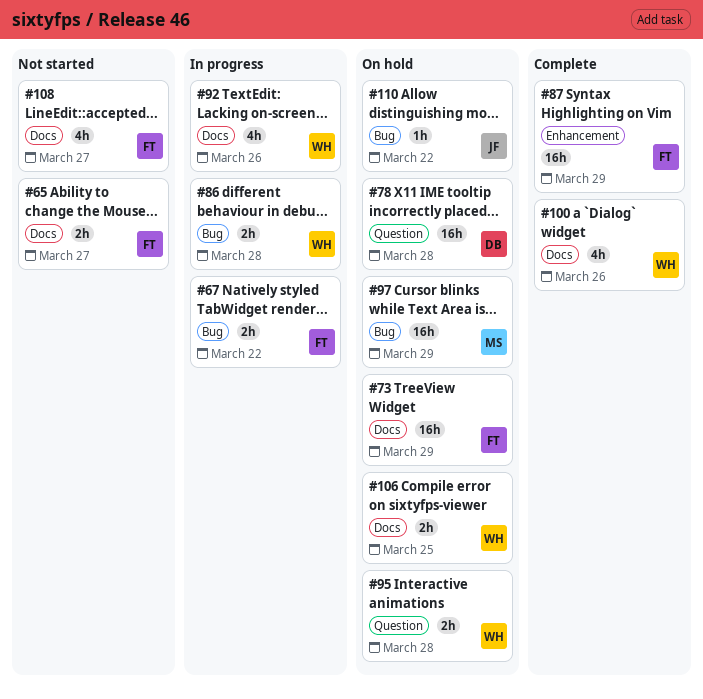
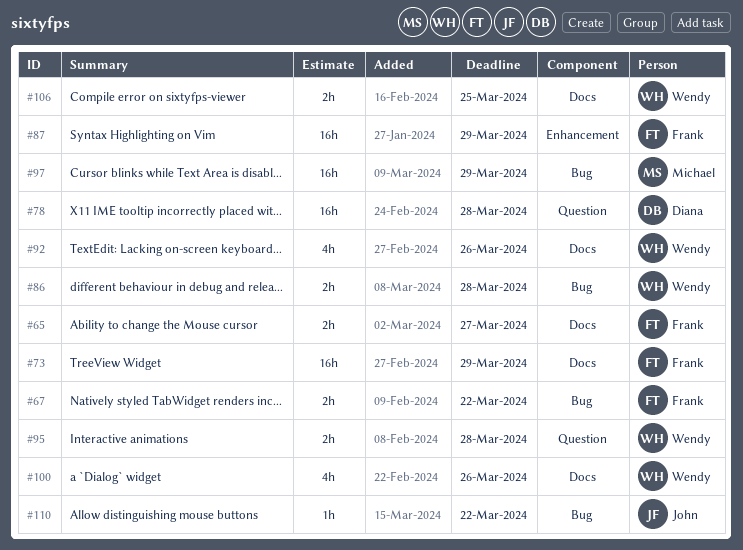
#108: present -> none

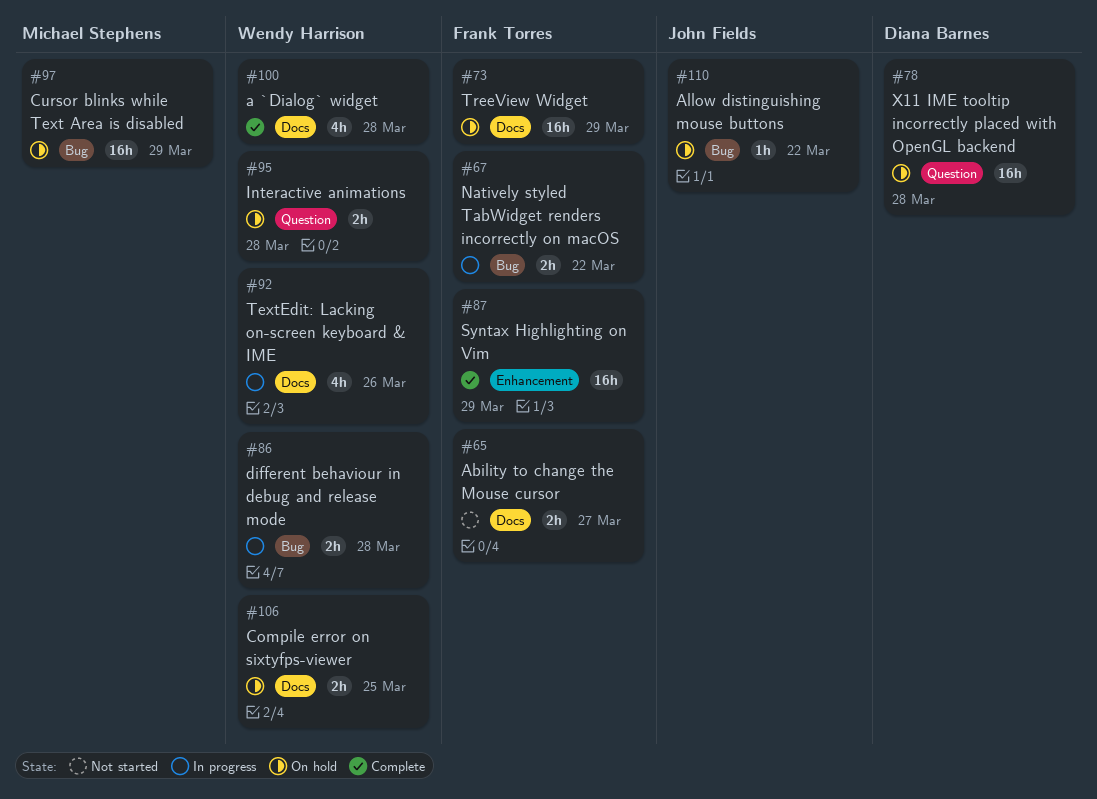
#100, due: Mar 26 -> Mar 28

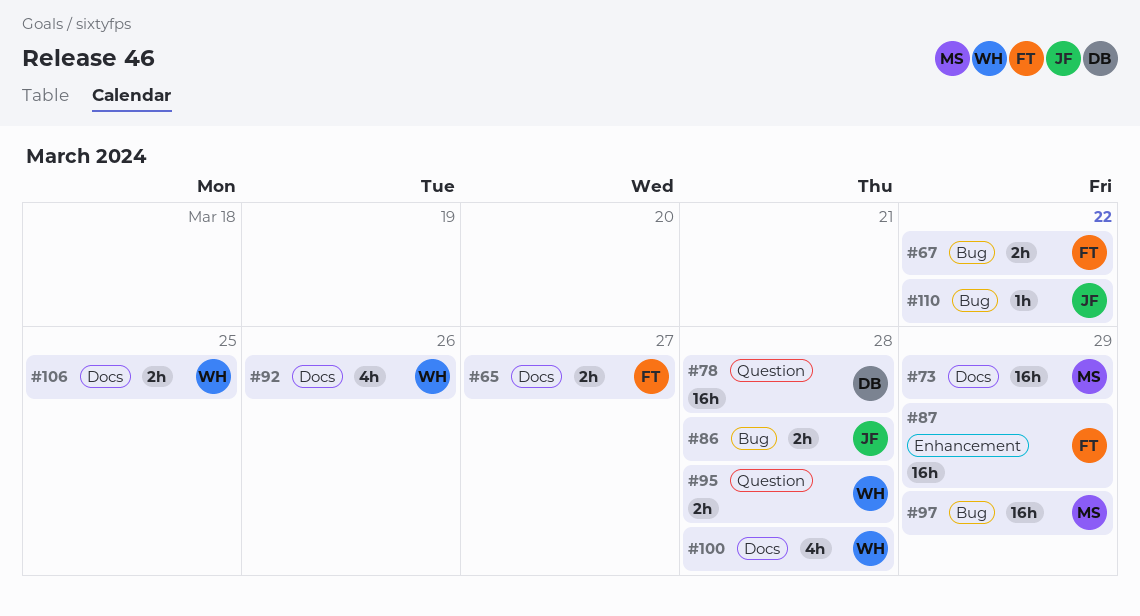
#73, owner: Frank Torres -> Michael Stephens
#86, owner: Wendy Harrison -> John Fields

